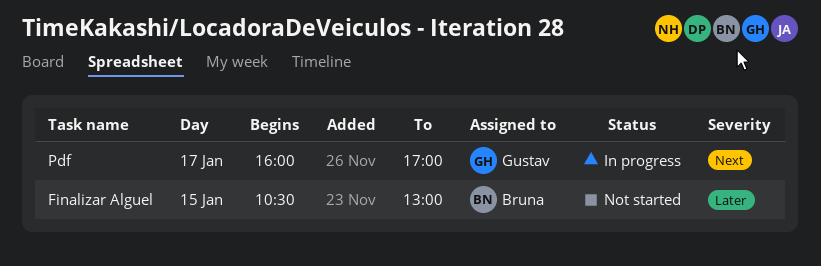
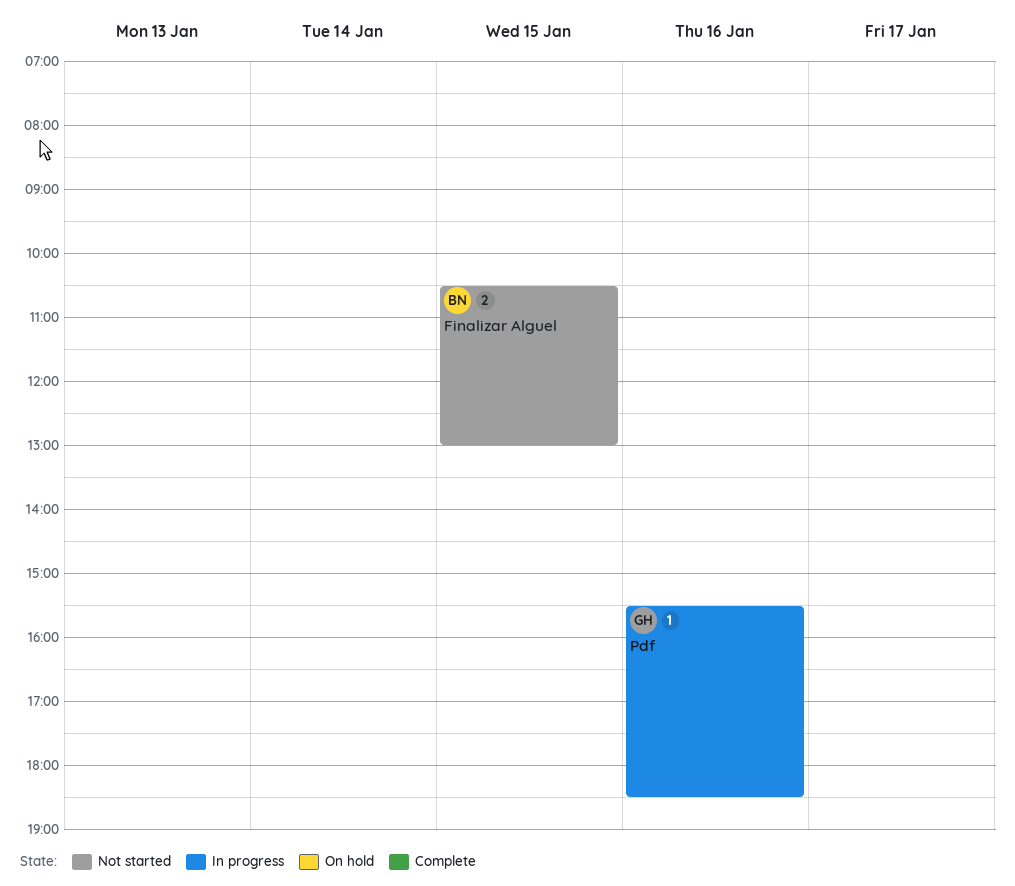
Pdf, day: Jan 17 -> Jan 16
Pdf, begins: 16:00 -> 15:30
Pdf, ends: 17:00 -> 18:30

